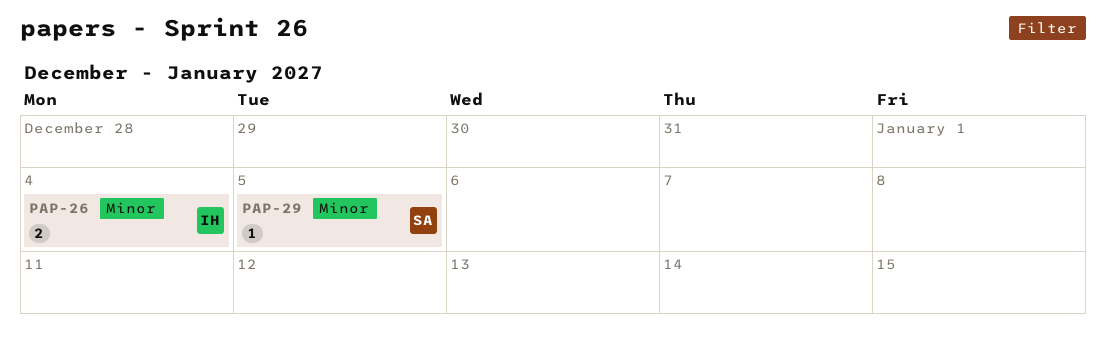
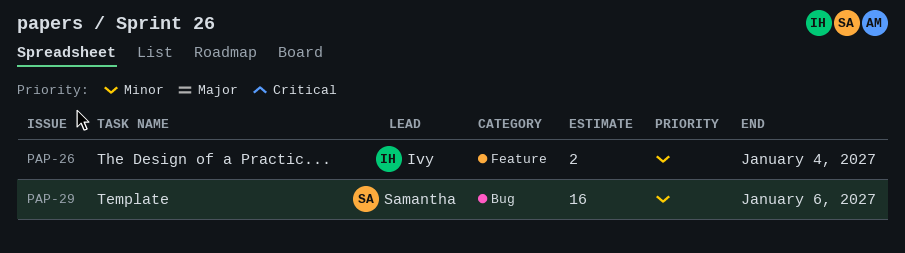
PAP-29, estimate: 1 -> 16
PAP-29, due: Jan 5 -> Jan 6

